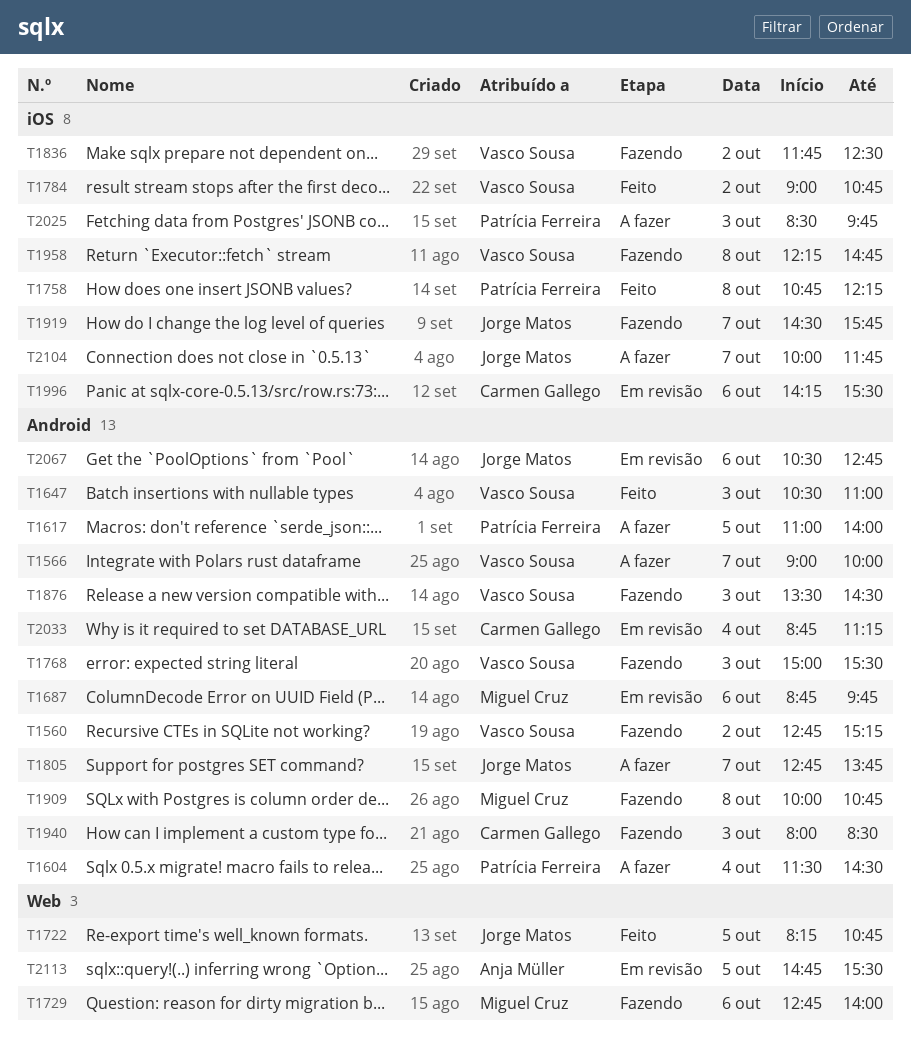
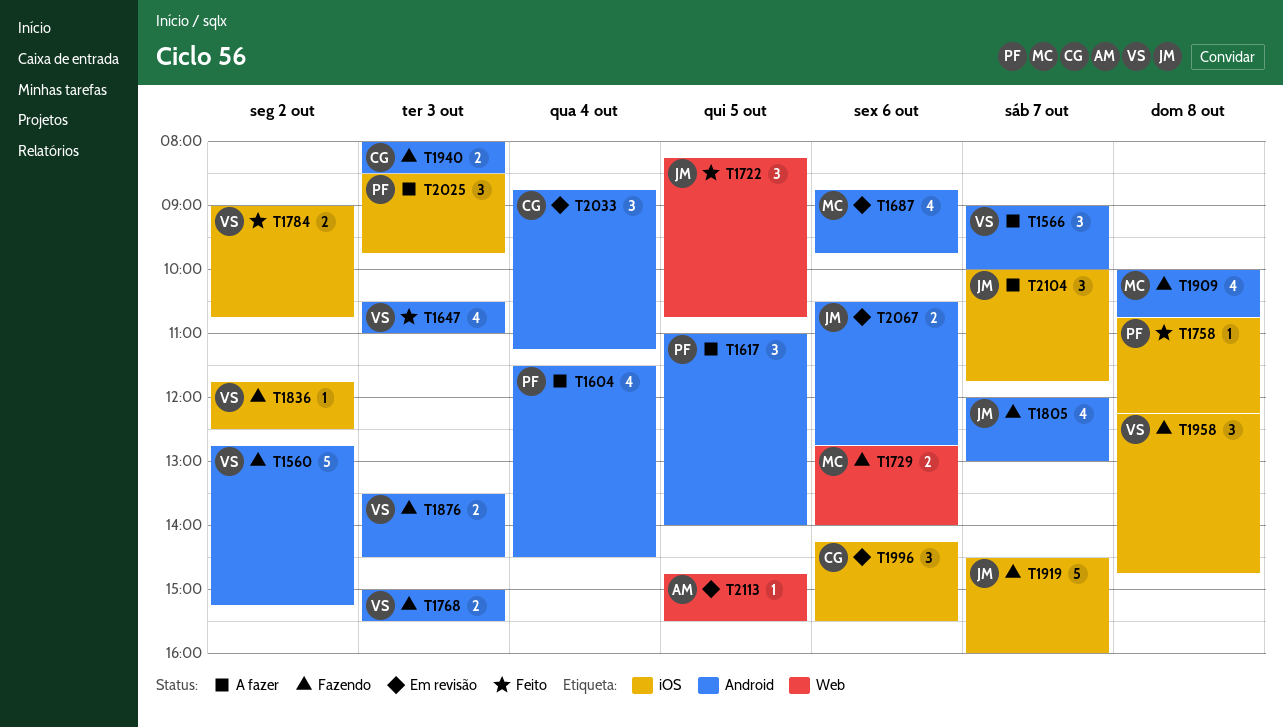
T1805, status: A fazer -> Fazendo
T1805, begins: 12:45 -> 12:00
T1805, ends: 13:45 -> 13:00
T1919, ends: 15:45 -> 16:00

